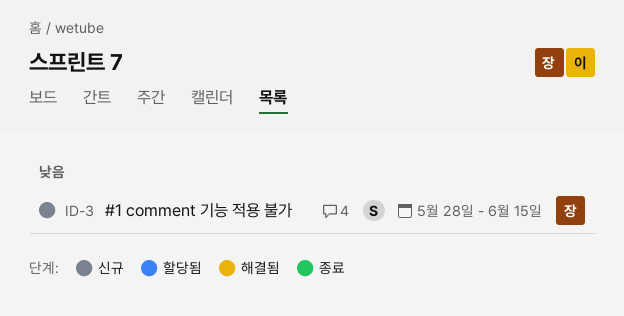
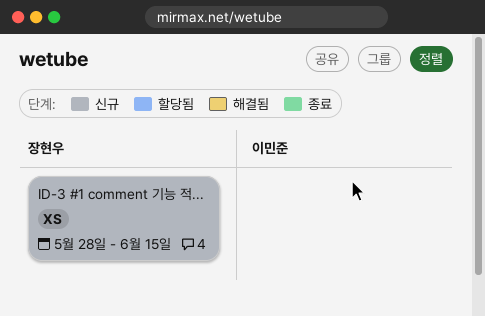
ID-3, estimate: S -> XS

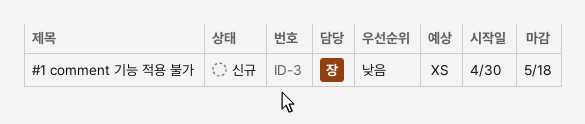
ID-3, start: May 28 -> Apr 30
ID-3, due: Jun 15 -> May 18

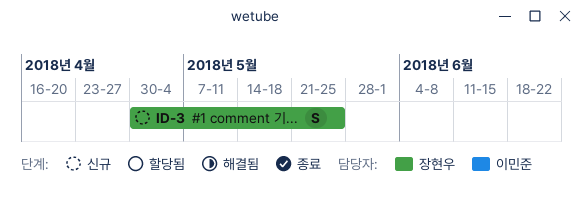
ID-3, estimate: XS -> S
ID-3, due: May 18 -> May 25

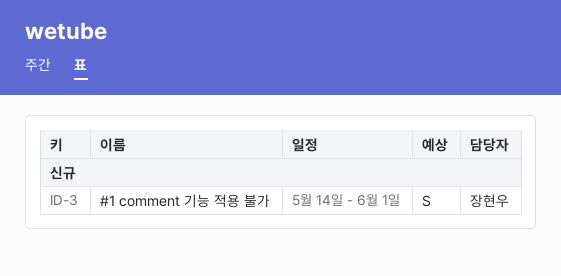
ID-3, start: Apr 30 -> May 14
ID-3, due: May 25 -> Jun 1

